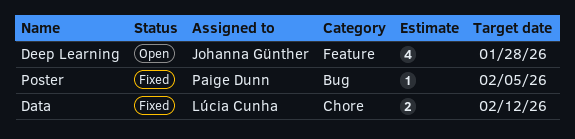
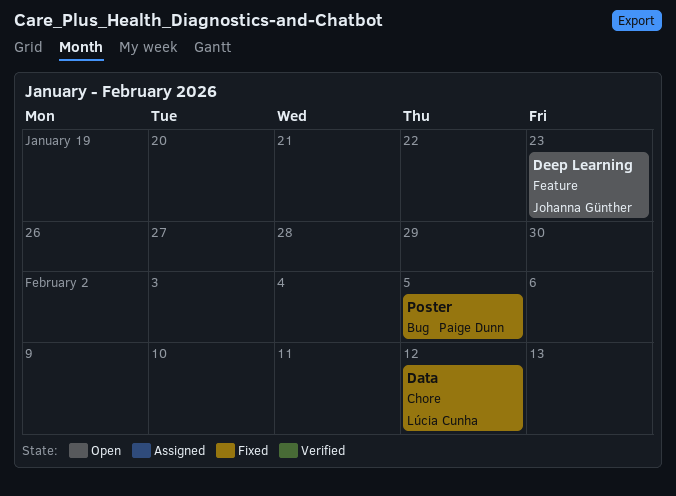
Deep Learning, due: Jan 28 -> Jan 23

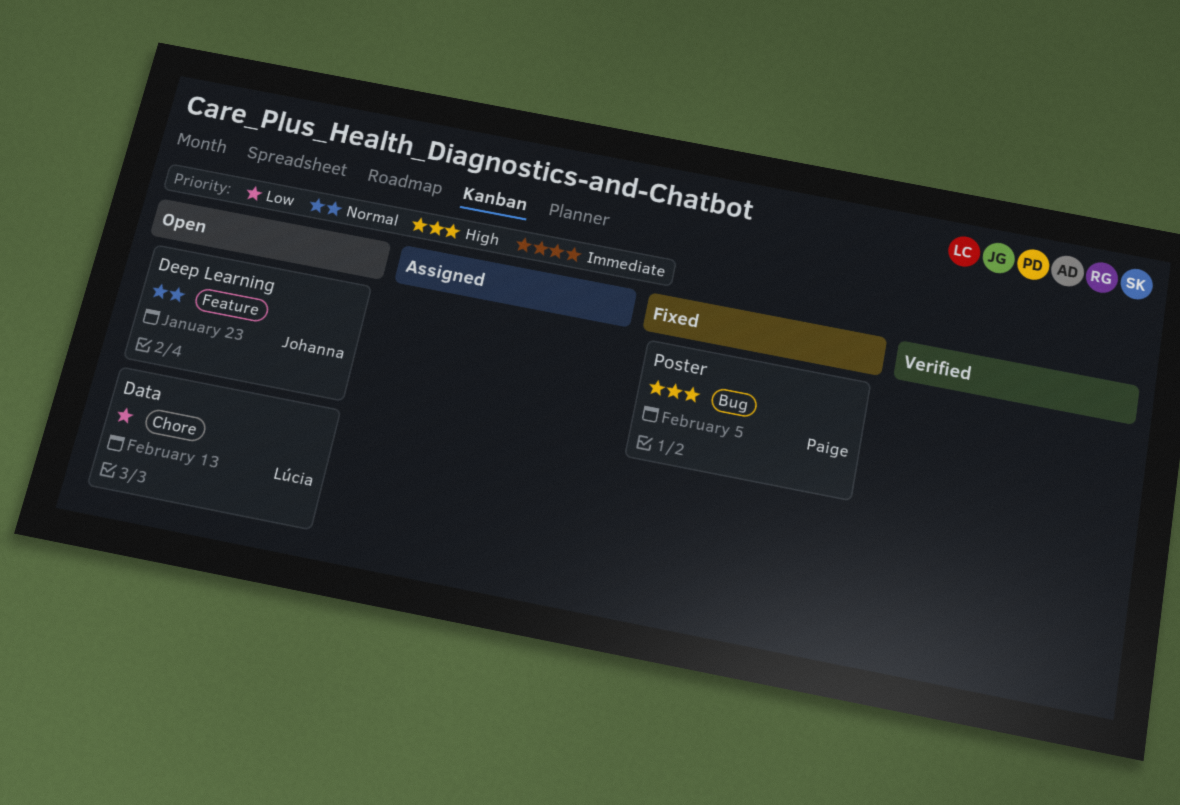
Data, status: Fixed -> Open
Data, due: Feb 12 -> Feb 13

